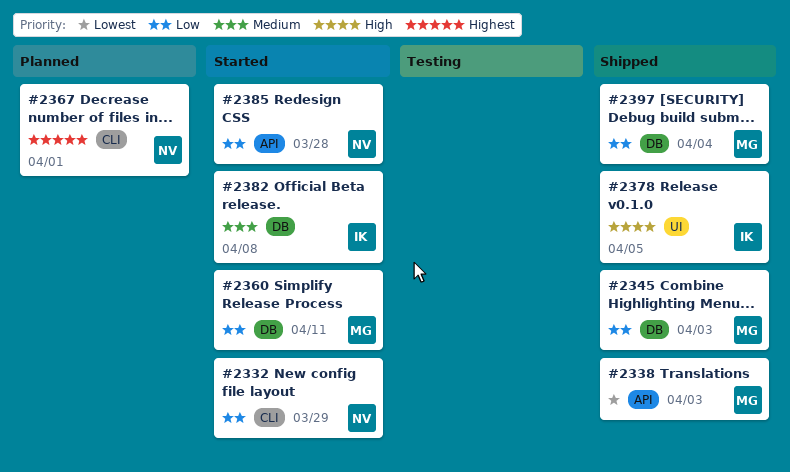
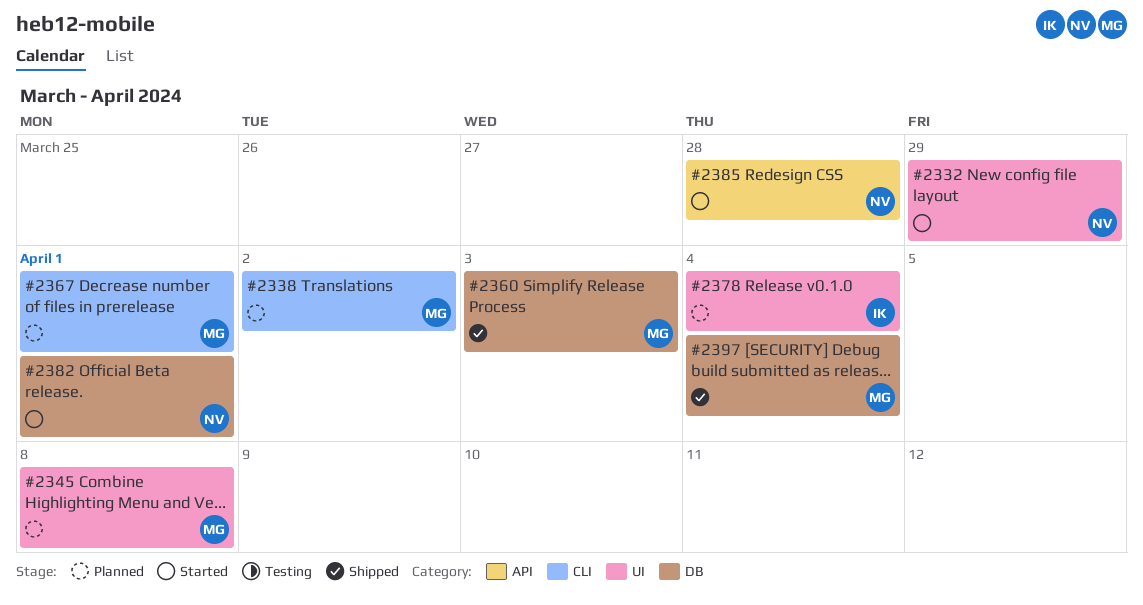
#2332, label: CLI -> UI
#2338, status: Shipped -> Planned
#2338, label: API -> CLI
#2338, due: Apr 3 -> Apr 2
#2345, status: Shipped -> Planned
#2345, label: DB -> UI
#2345, due: Apr 3 -> Apr 8
#2360, status: Started -> Shipped
#2360, due: Apr 11 -> Apr 3
#2367, owner: NV -> MG
#2378, status: Shipped -> Planned
#2378, due: Apr 5 -> Apr 4
#2382, owner: IK -> NV
#2382, due: Apr 8 -> Apr 1

